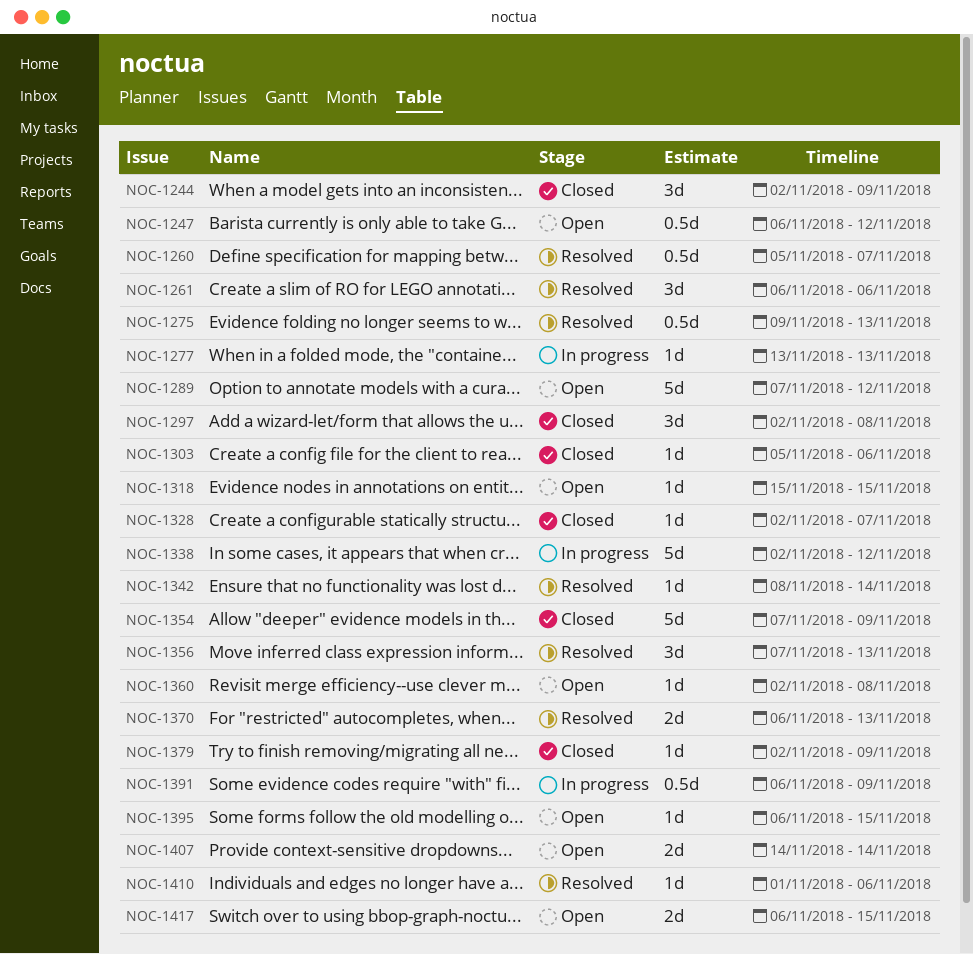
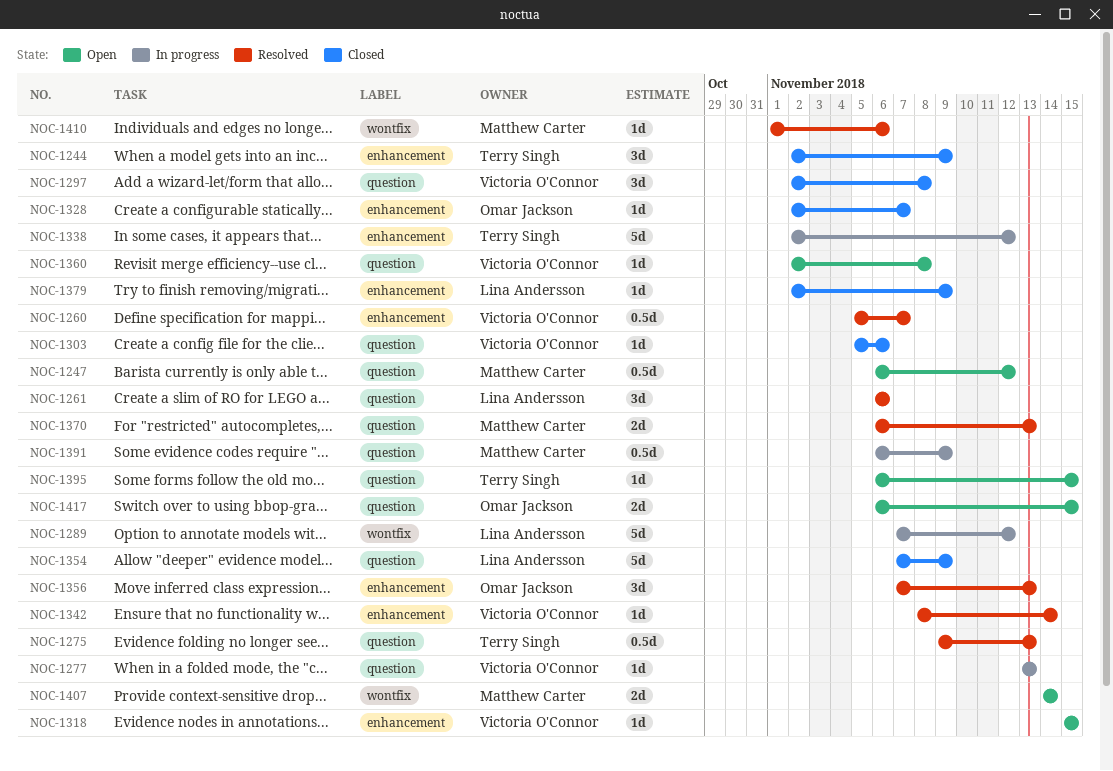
NOC-1289, status: Open -> In progress

